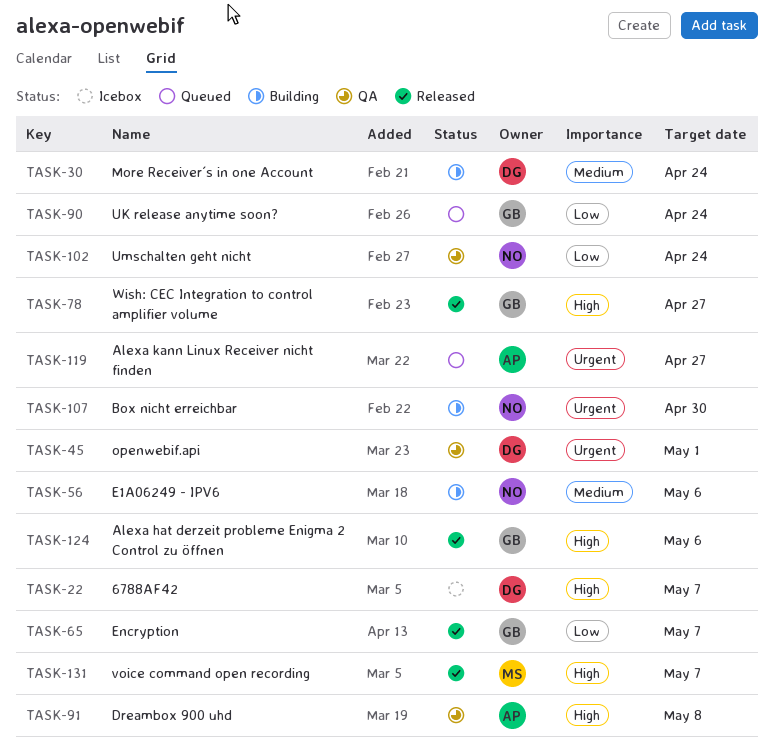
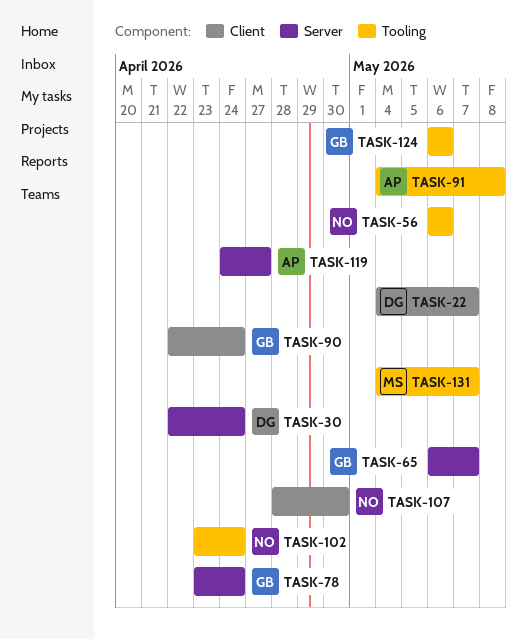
TASK-45: present -> none
TASK-78, due: Apr 27 -> Apr 24

